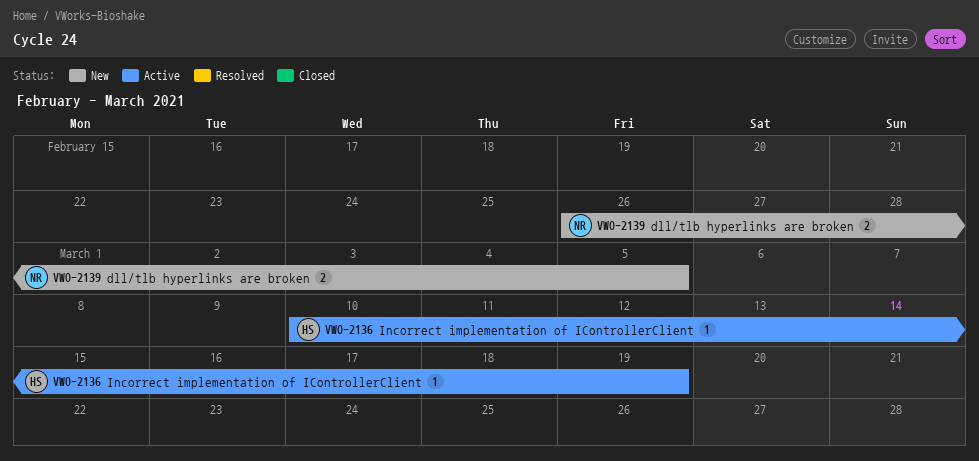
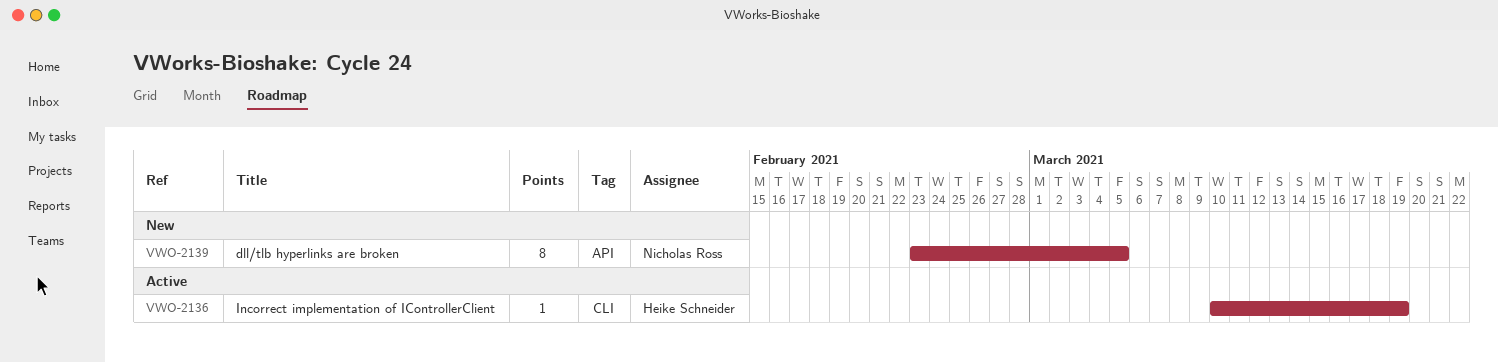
VWO-2139, estimate: 2 -> 8
VWO-2139, start: Feb 26 -> Feb 23

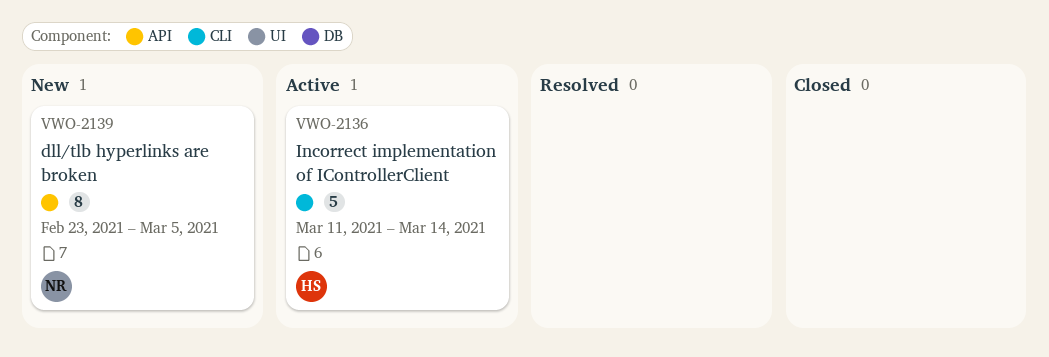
VWO-2136, estimate: 1 -> 5
VWO-2136, start: Mar 10 -> Mar 11
VWO-2136, due: Mar 19 -> Mar 14

